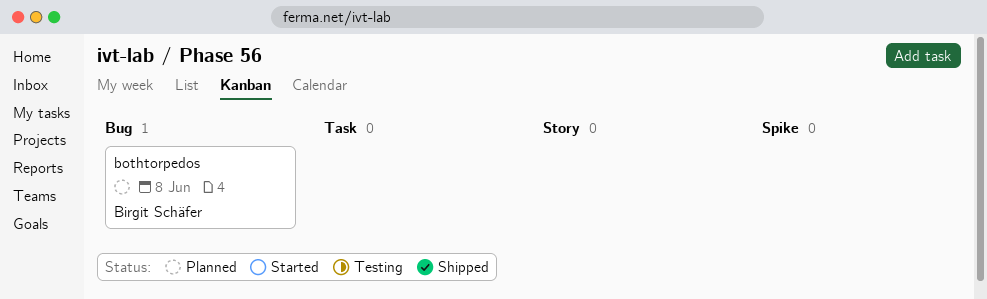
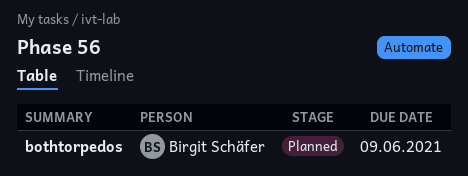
bothtorpedos, due: Jun 8 -> Jun 9

